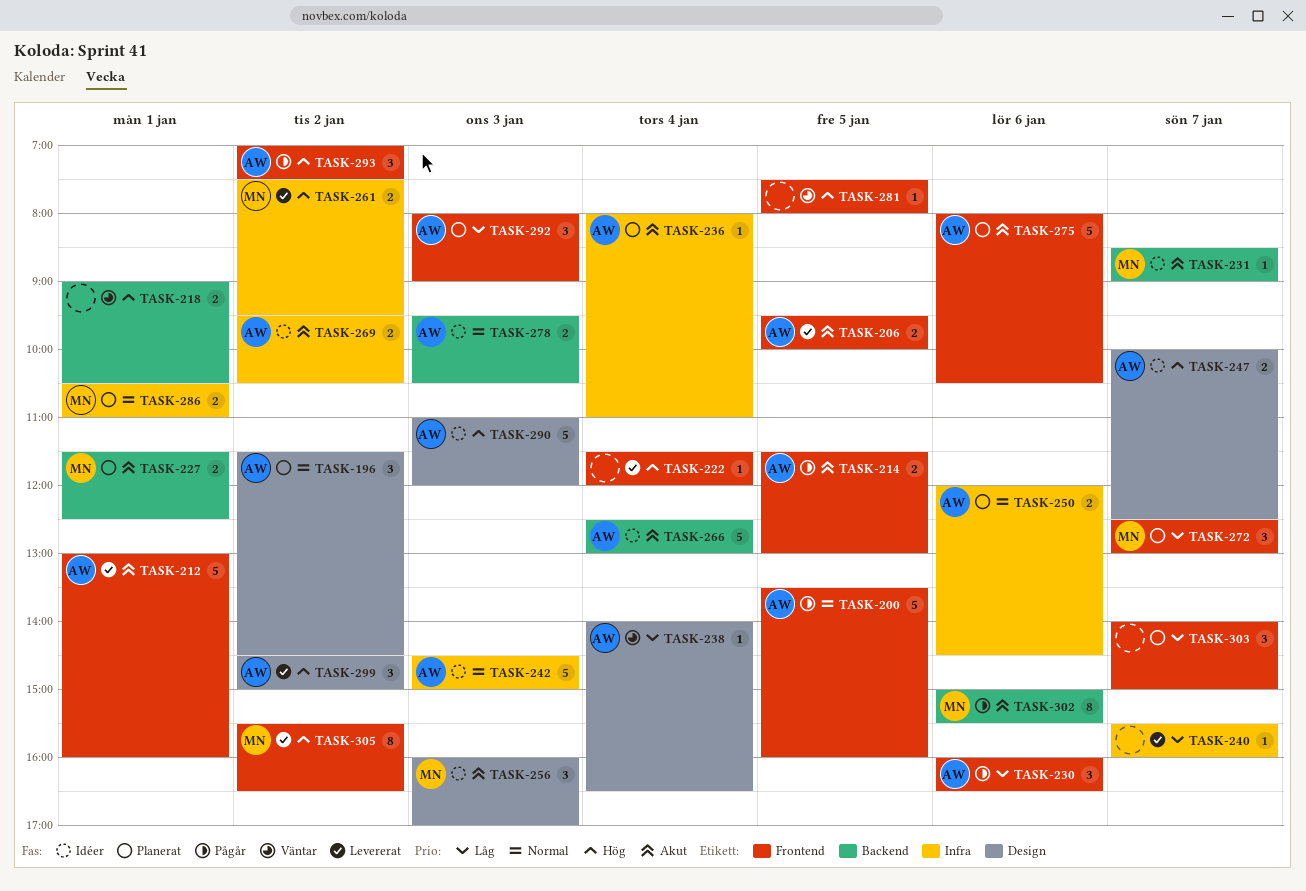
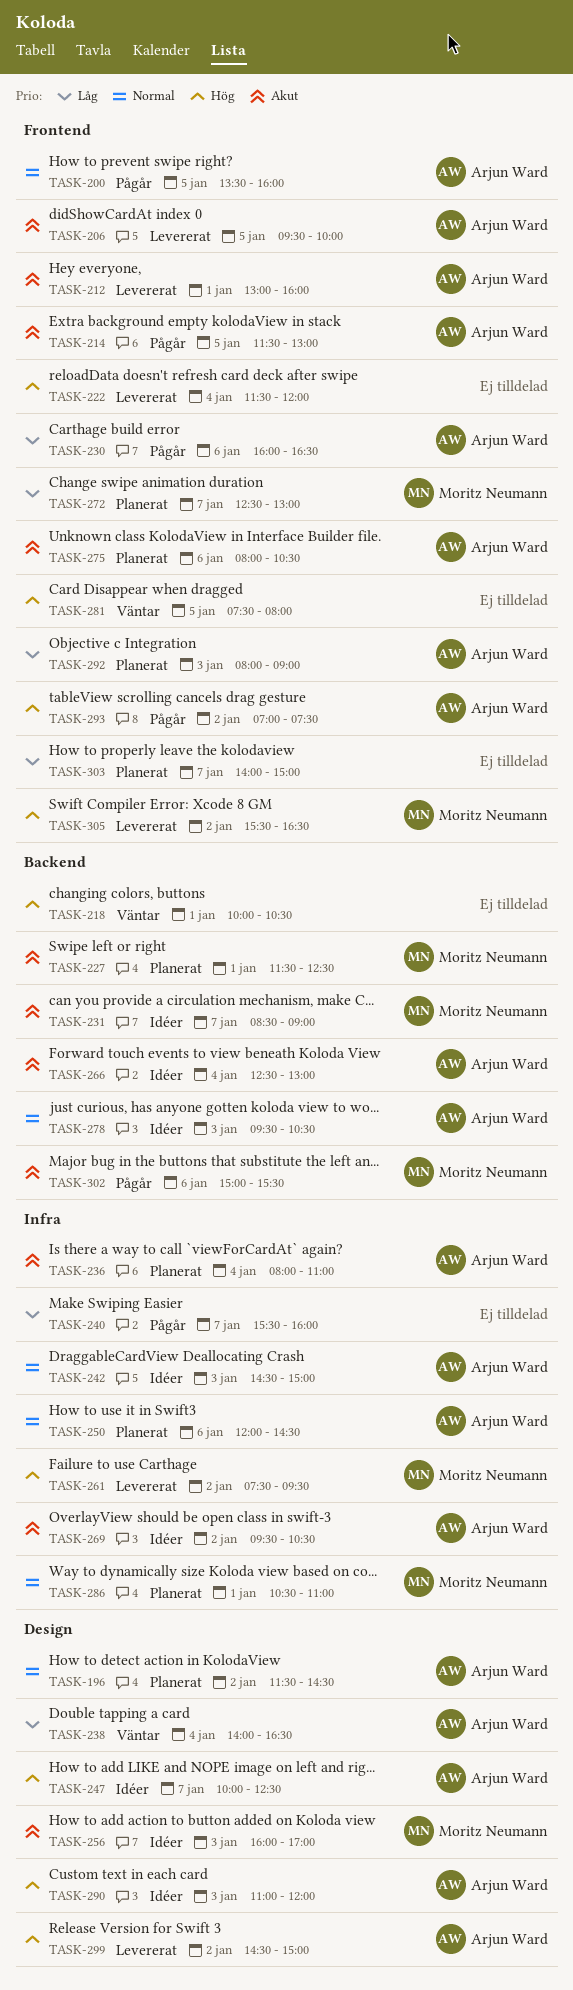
TASK-218, begins: 09:00 -> 10:00
TASK-240, status: Levererat -> Pågår

